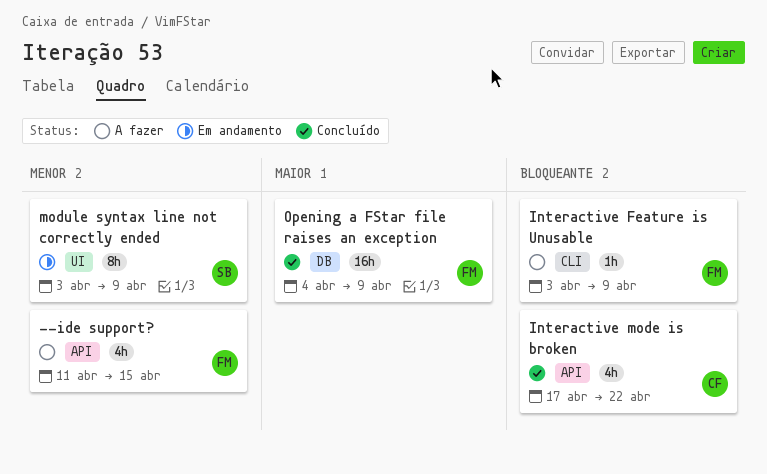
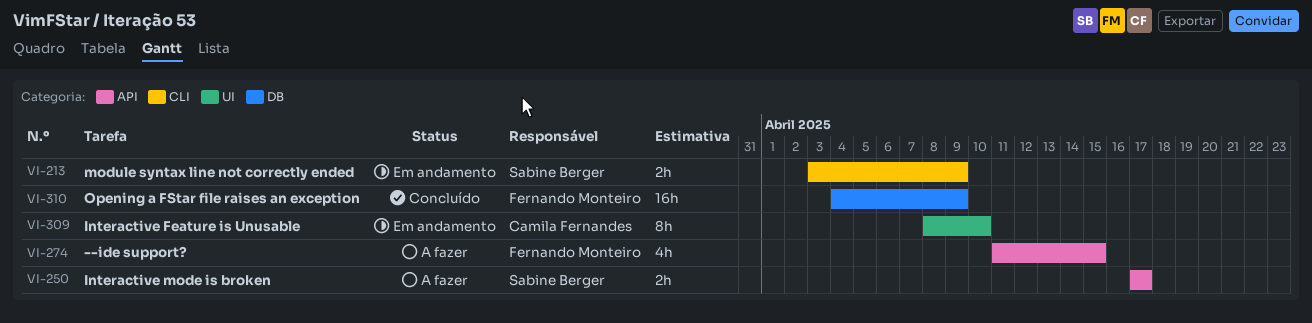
Interactive Feature is Unusable, status: A fazer -> Em andamento
Interactive Feature is Unusable, owner: Fernando Monteiro -> Camila Fernandes
Interactive Feature is Unusable, label: CLI -> UI
Interactive Feature is Unusable, estimate: 1h -> 8h
Interactive Feature is Unusable, start: Apr 3 -> Apr 8
Interactive Feature is Unusable, due: Apr 9 -> Apr 10
Interactive mode is broken, status: Concluído -> A fazer
Interactive mode is broken, owner: Camila Fernandes -> Sabine Berger
Interactive mode is broken, estimate: 4h -> 2h
Interactive mode is broken, due: Apr 22 -> Apr 17
module syntax line not correctly ended, label: UI -> CLI
module syntax line not correctly ended, estimate: 8h -> 2h

